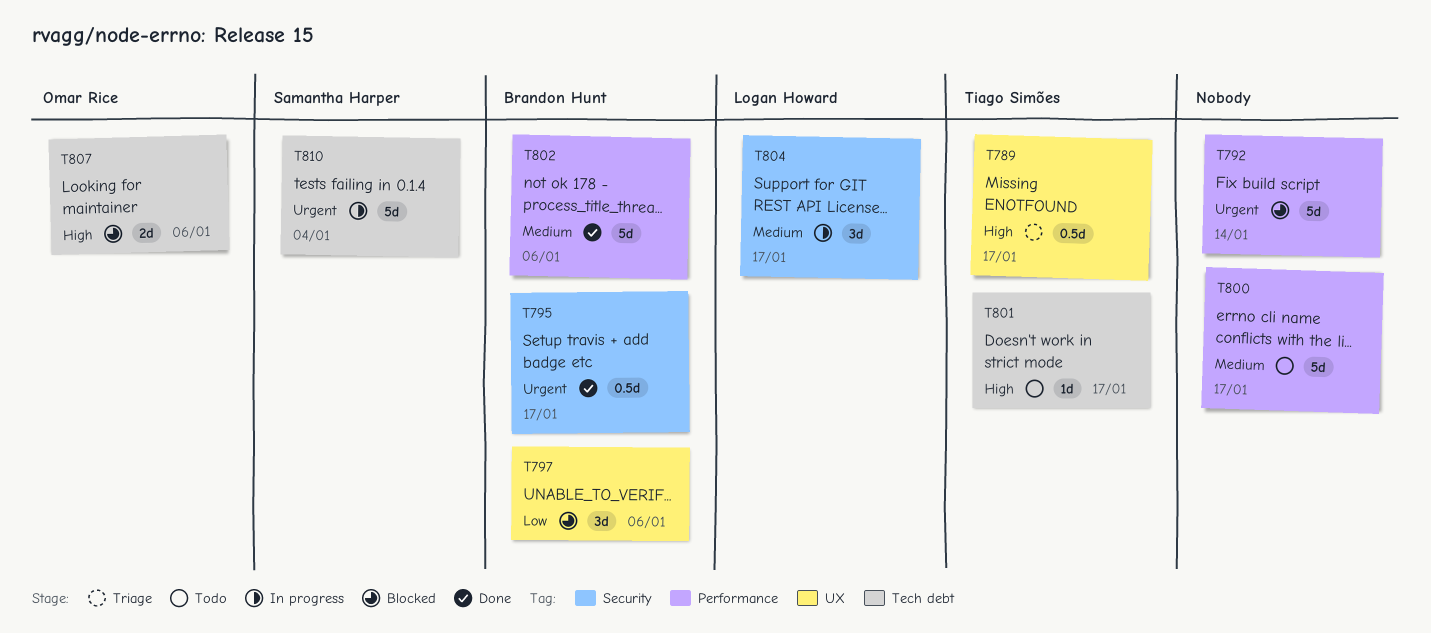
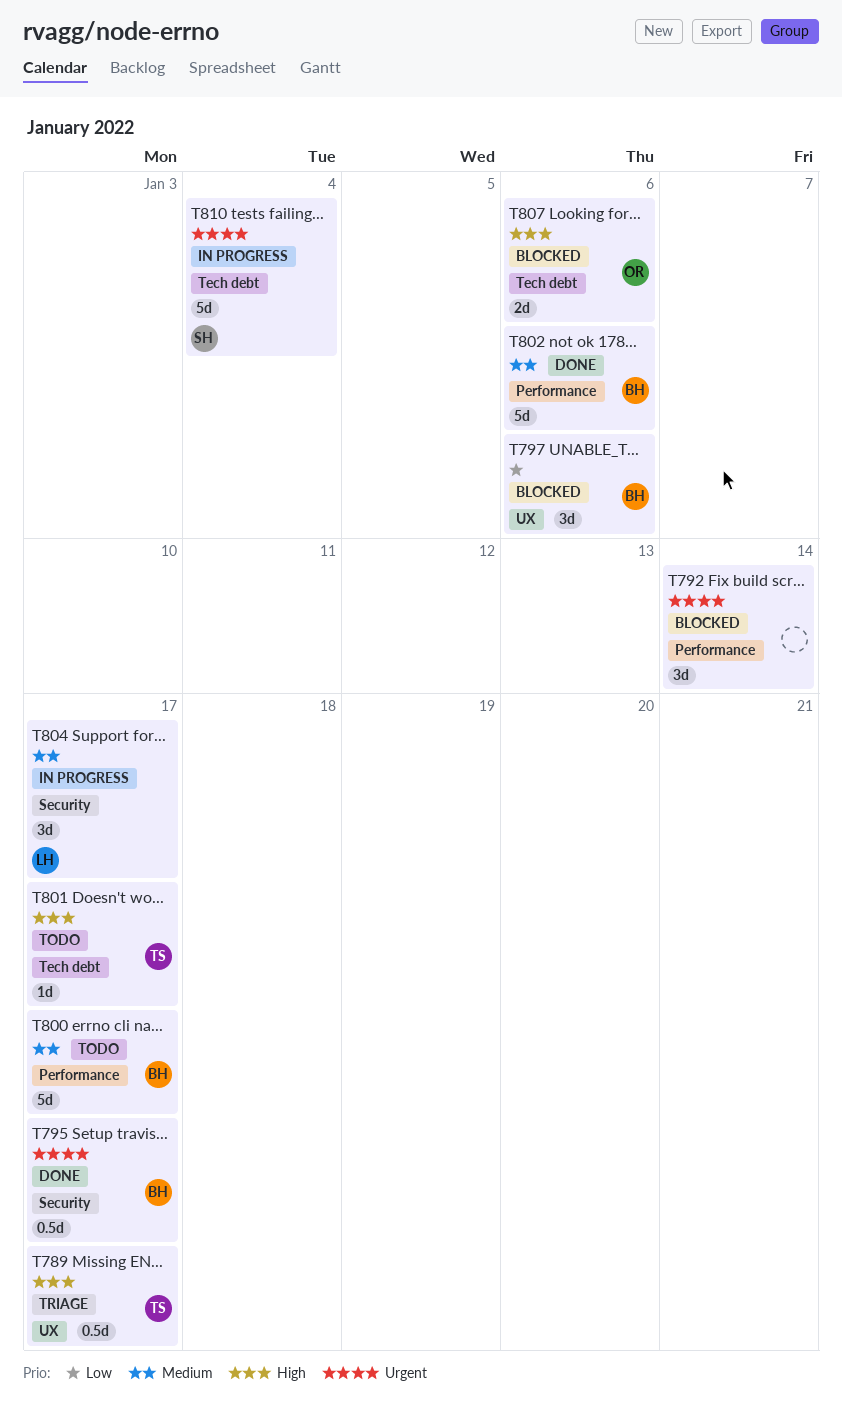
T792, estimate: 5d -> 3d
T800, owner: none -> Brandon Hunt

